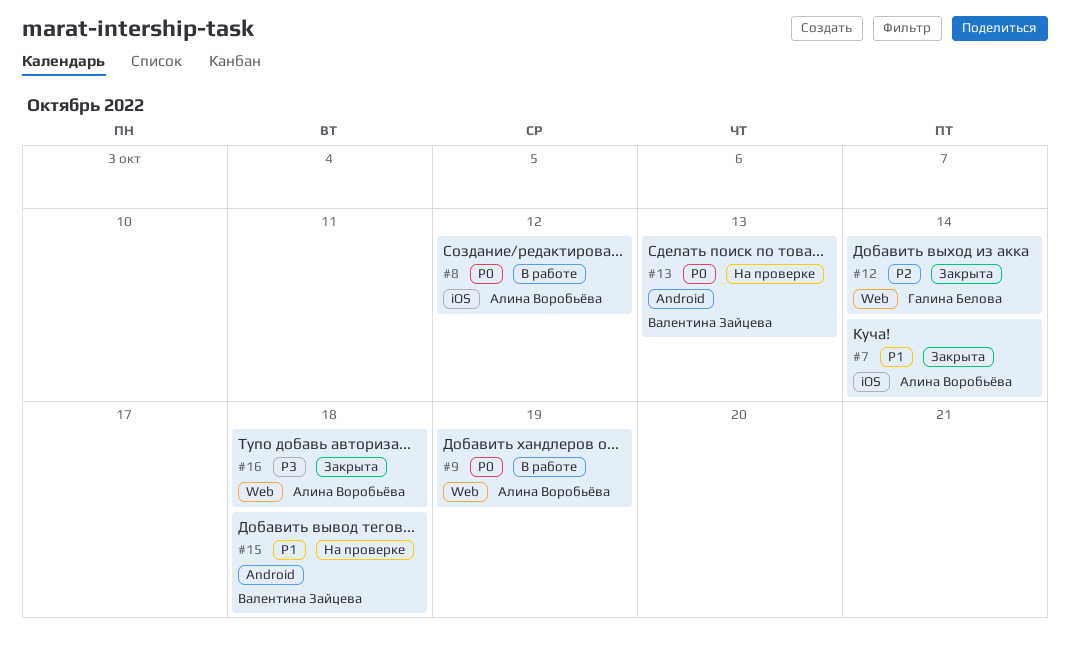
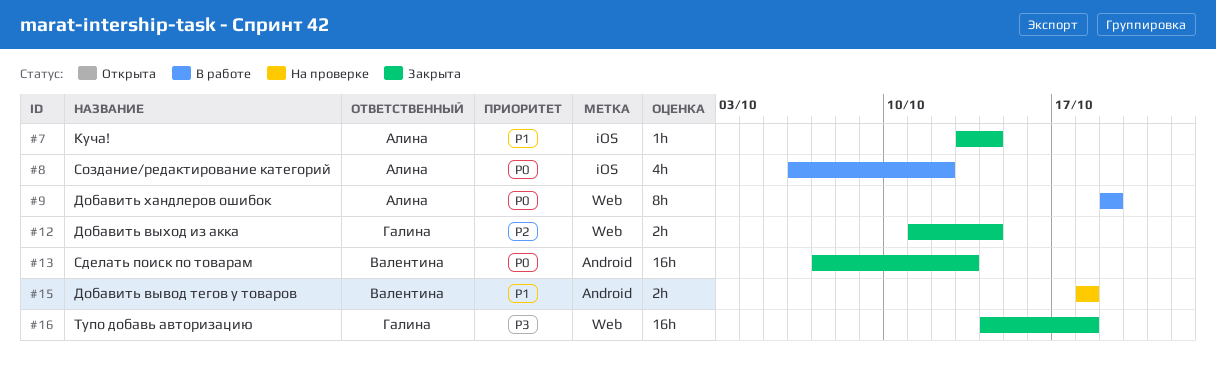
#13, status: На проверке -> Закрыта
#16, owner: Алина Воробьёва -> Галина Белова

